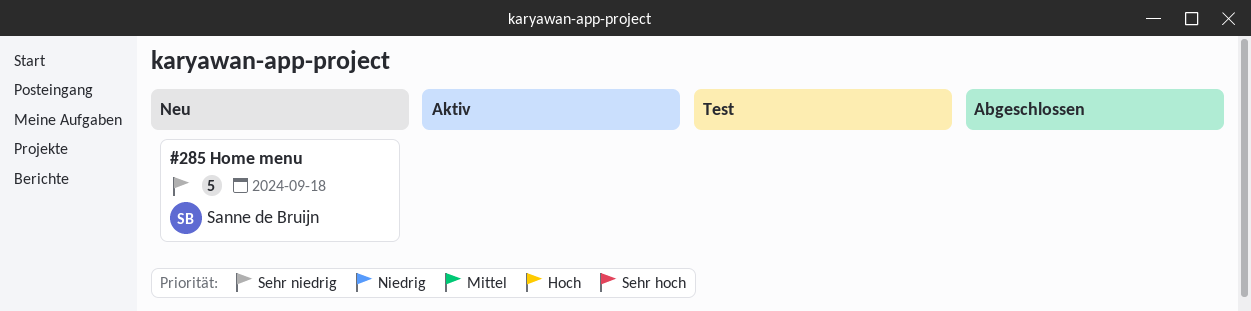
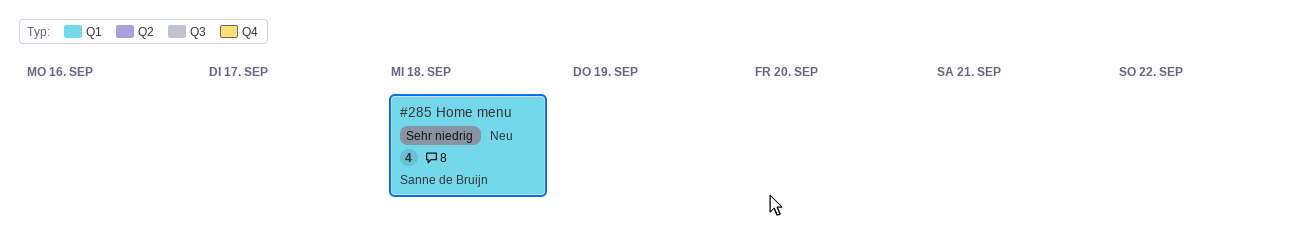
#285, estimate: 5 -> 4

